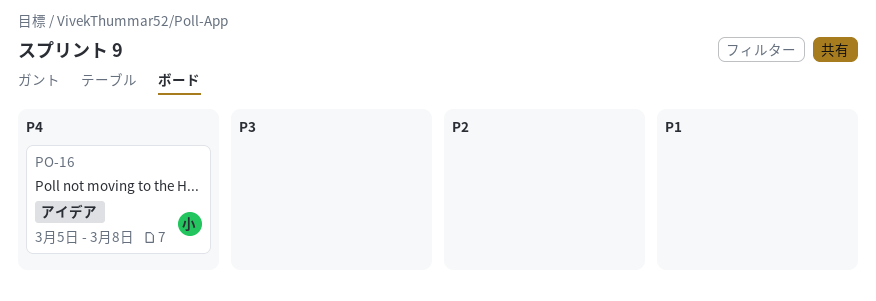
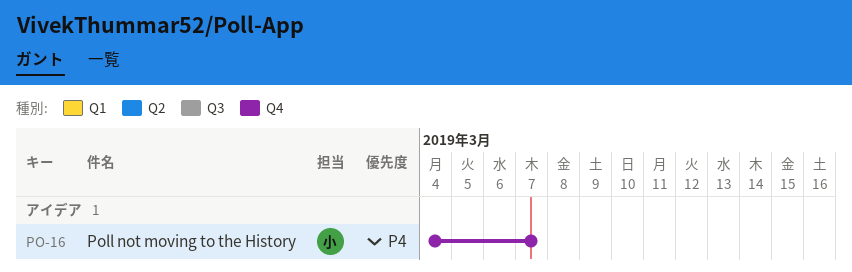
PO-16, start: Mar 5 -> Mar 4
PO-16, due: Mar 8 -> Mar 7

